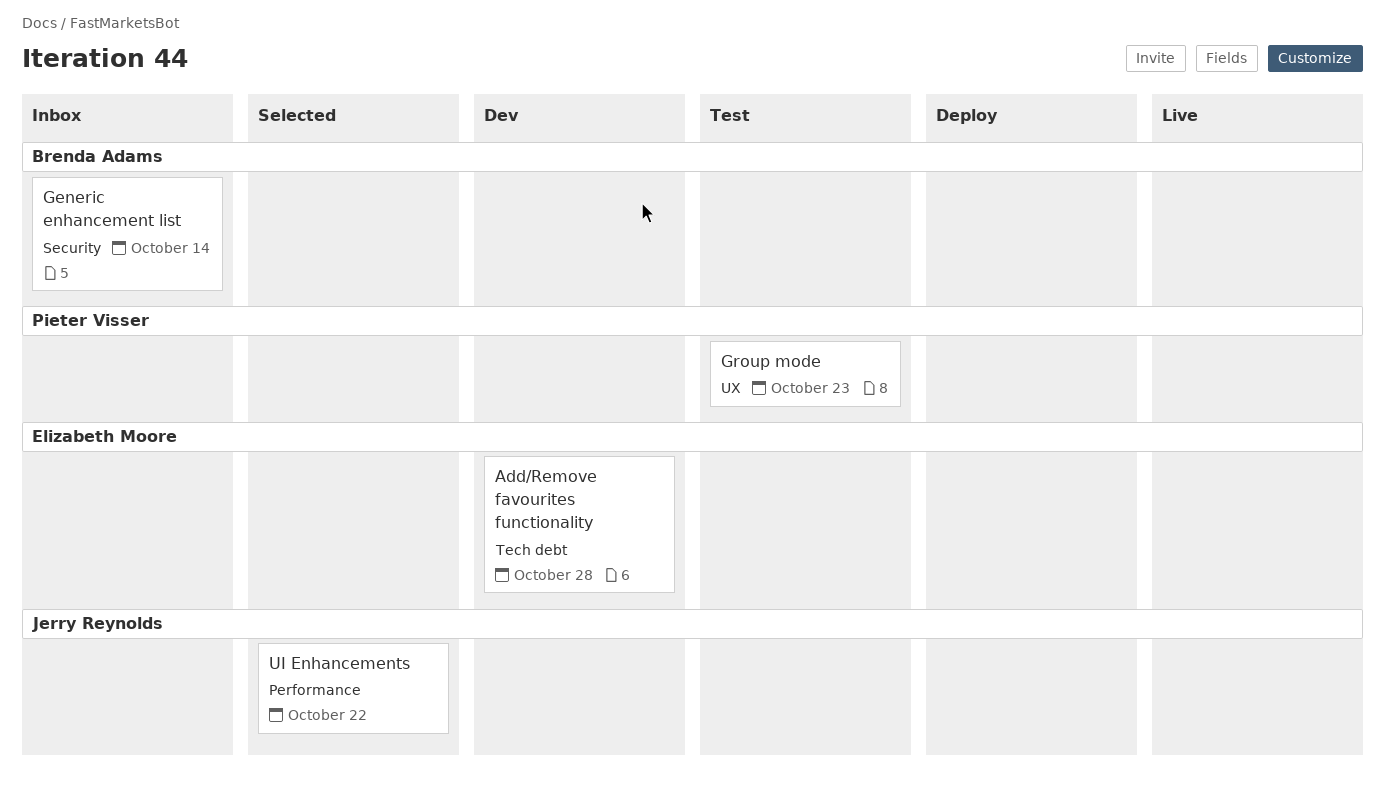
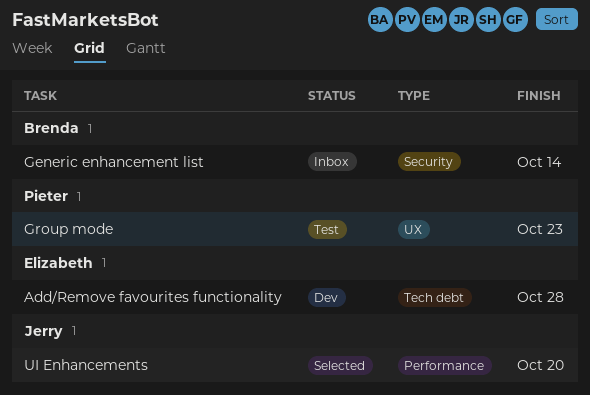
UI Enhancements, due: Oct 22 -> Oct 20

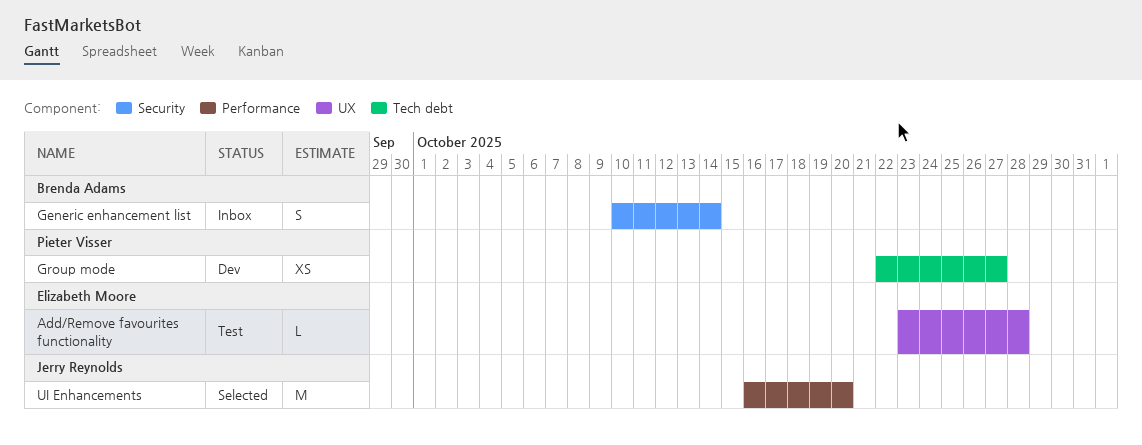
Add/Remove favourites functionality, status: Dev -> Test
Add/Remove favourites functionality, label: Tech debt -> UX
Group mode, status: Test -> Dev
Group mode, label: UX -> Tech debt
Group mode, due: Oct 23 -> Oct 27

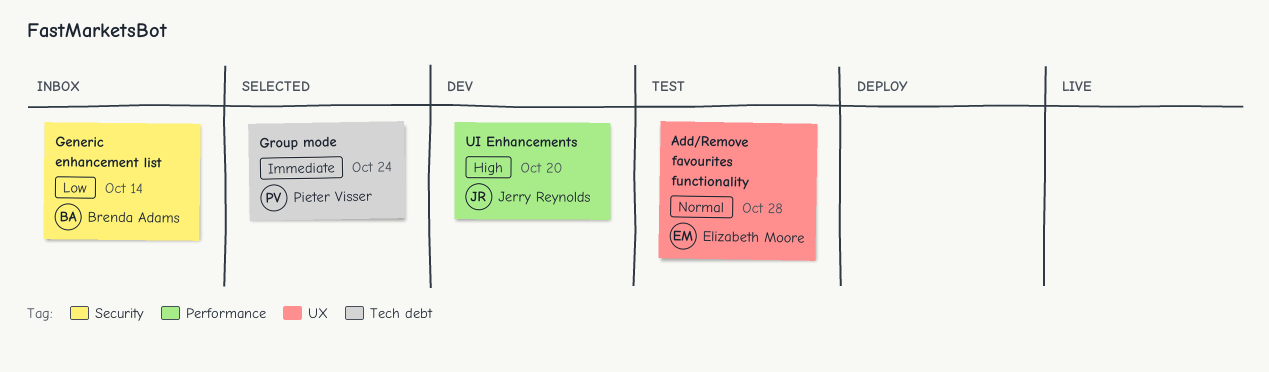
Group mode, status: Dev -> Selected
Group mode, due: Oct 27 -> Oct 24
UI Enhancements, status: Selected -> Dev

